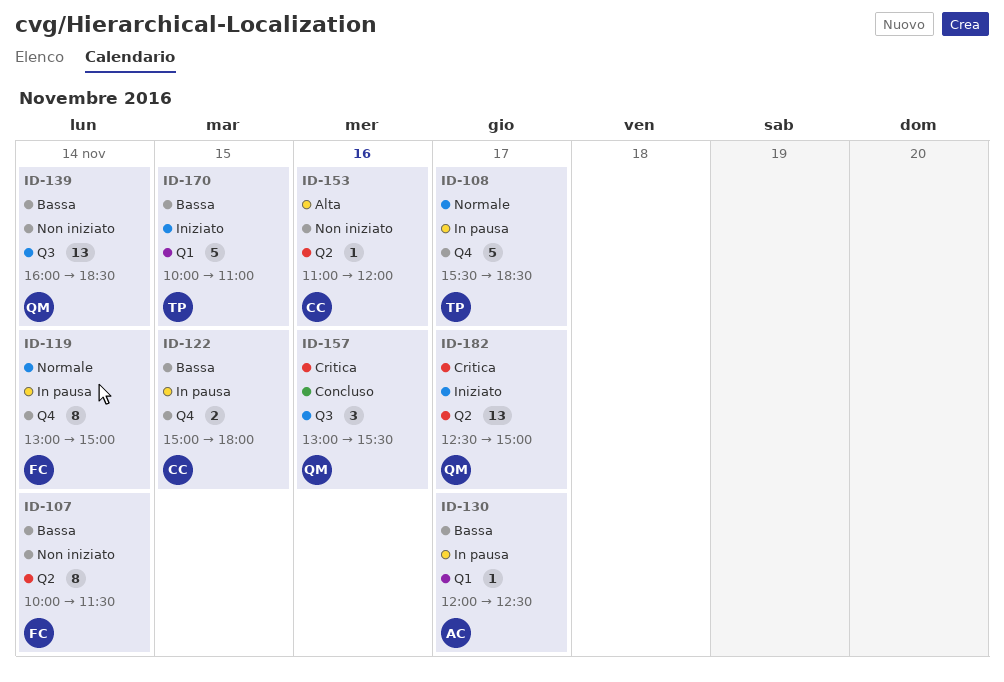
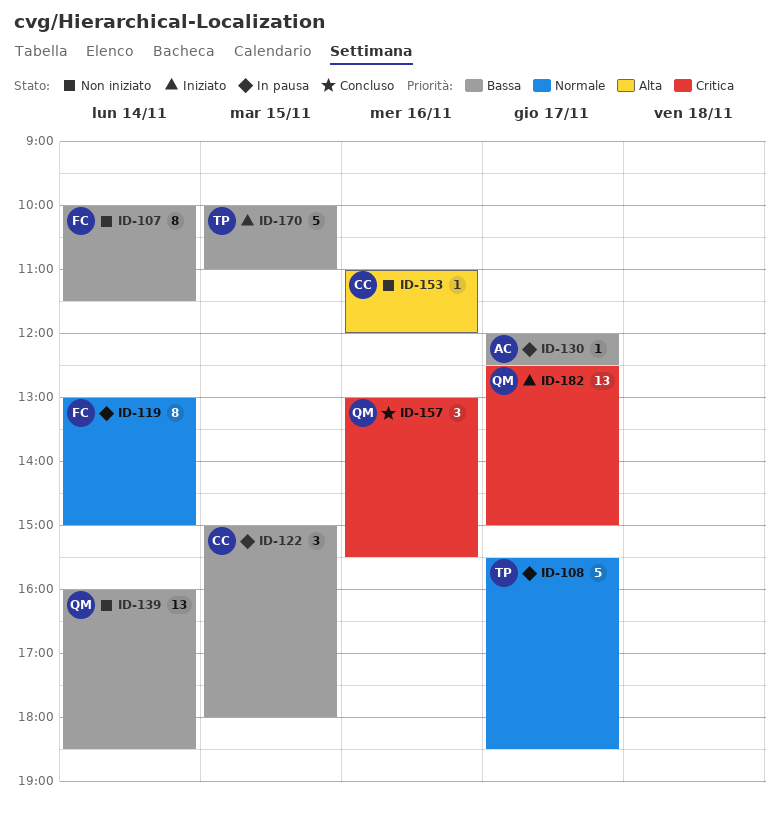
ID-122, estimate: 2 -> 3

